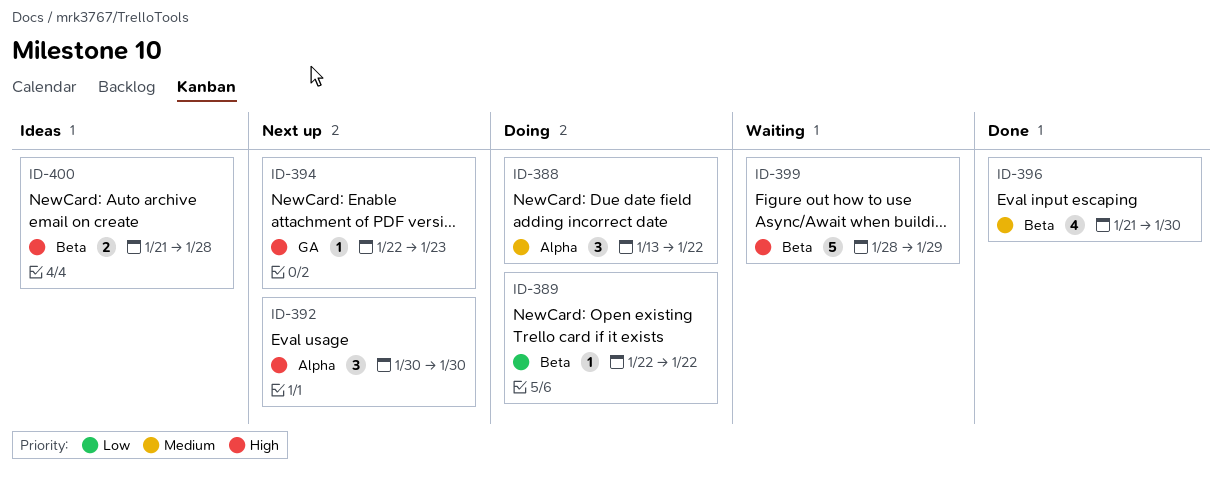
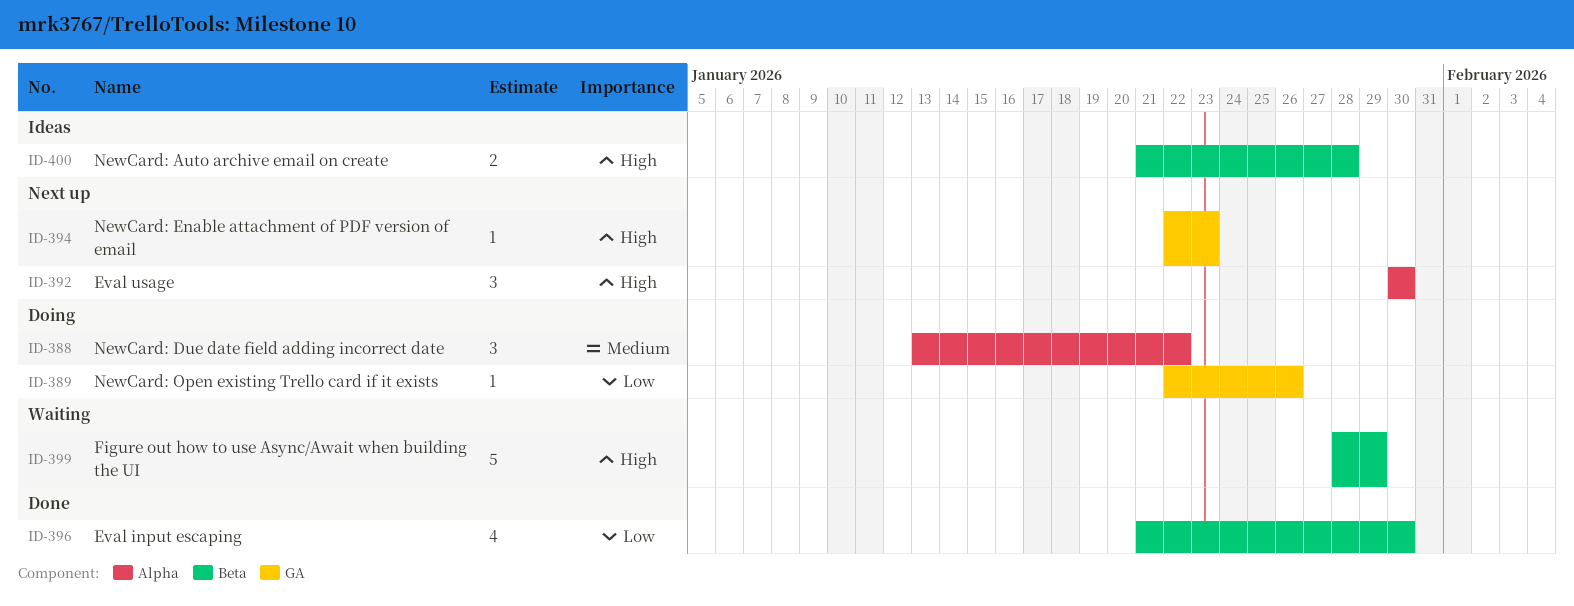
ID-389, label: Beta -> GA
ID-389, due: Jan 22 -> Jan 26
ID-396, priority: Medium -> Low

